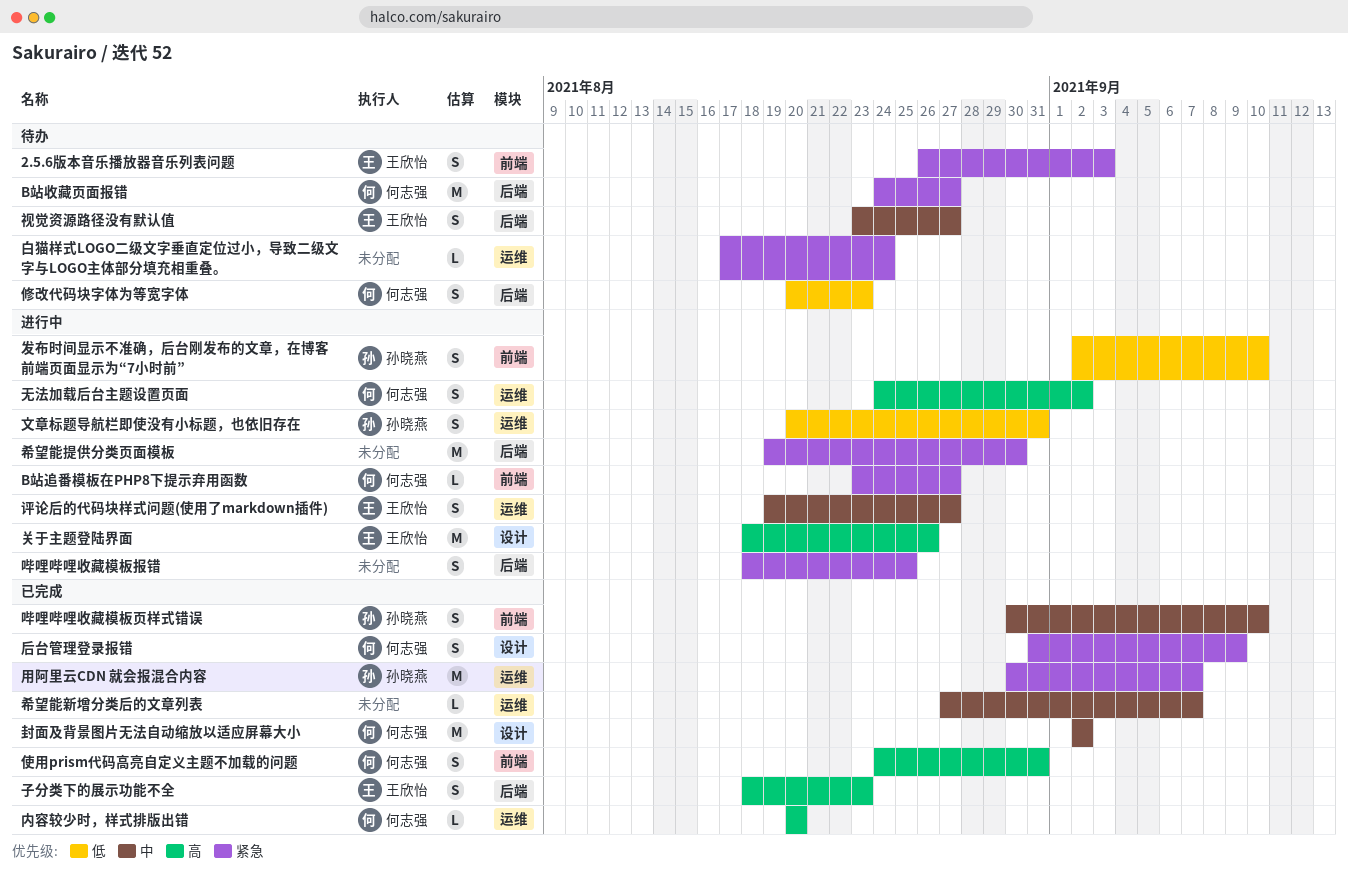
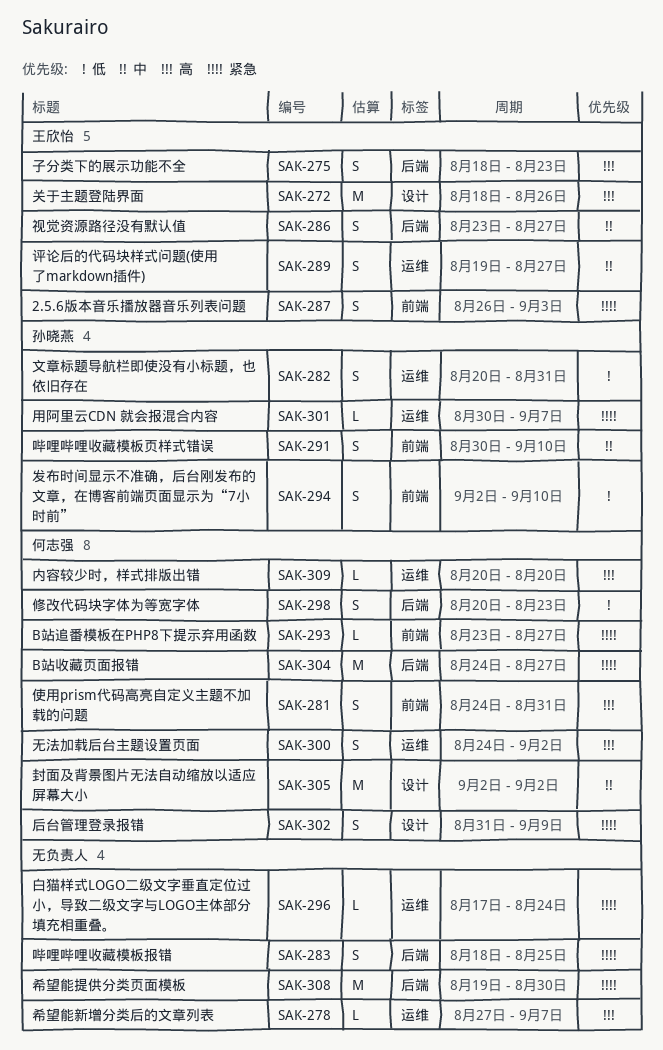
希望能新增分类后的文章列表, priority: 中 -> 高
用阿里云CDN 就会报混合内容, estimate: M -> L

